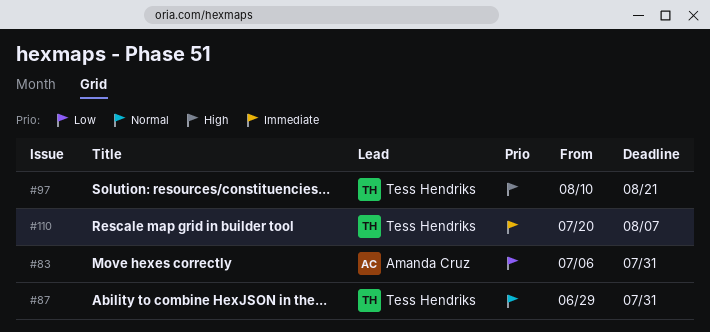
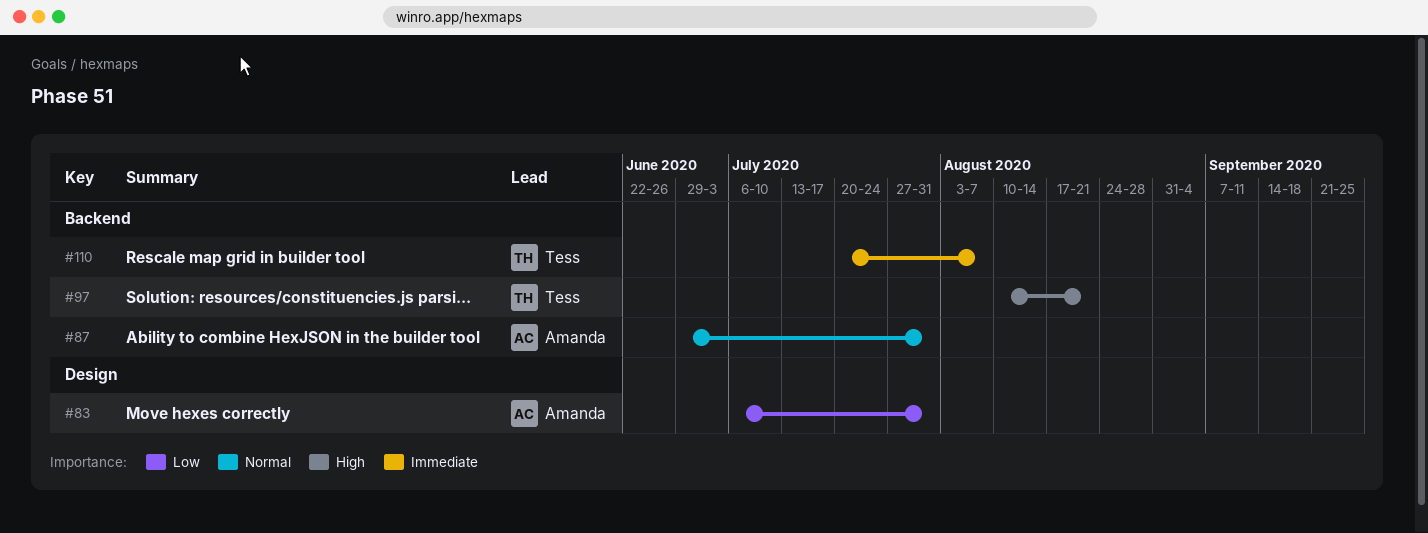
#87, owner: Tess Hendriks -> Amanda Cruz

